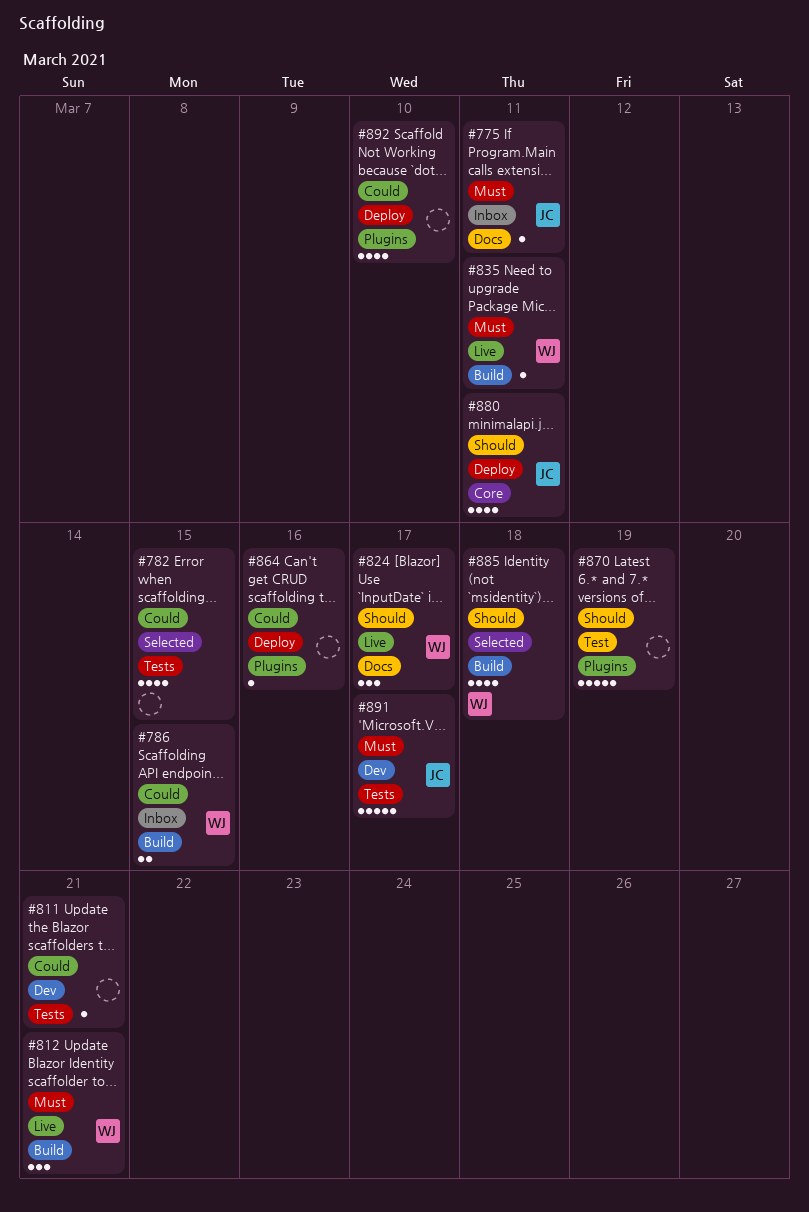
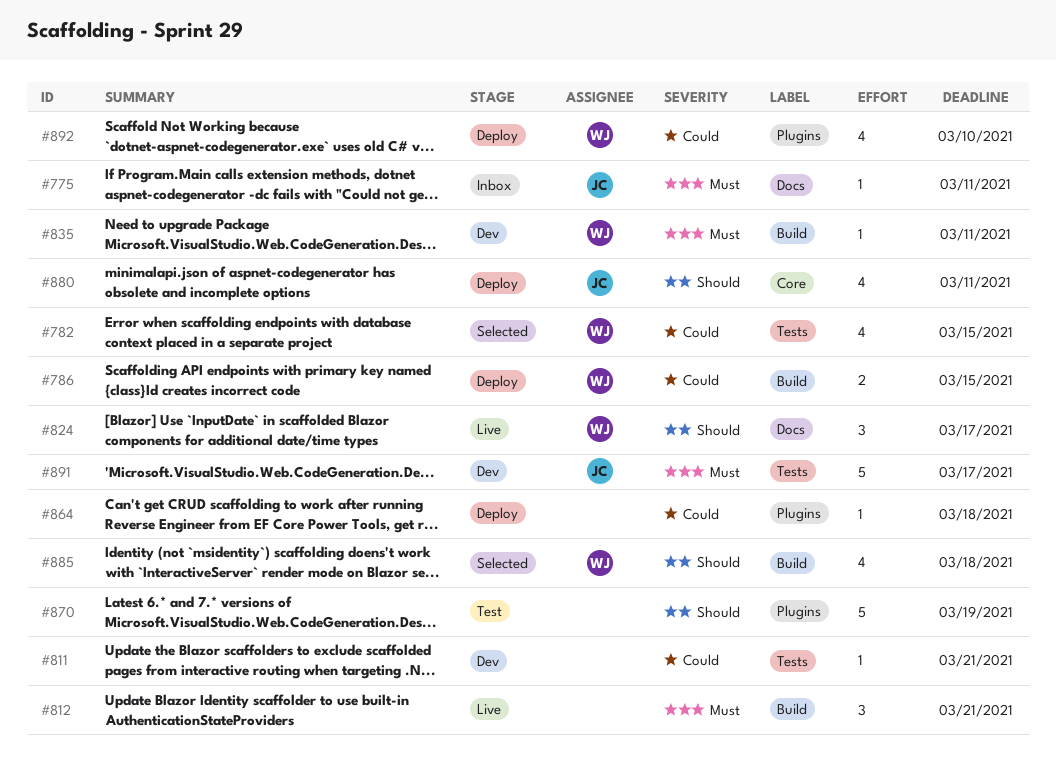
#782, owner: none -> WJ
#786, status: Inbox -> Deploy
#812, owner: WJ -> none
#835, status: Live -> Dev
#864, due: Mar 16 -> Mar 18
#892, owner: none -> WJ

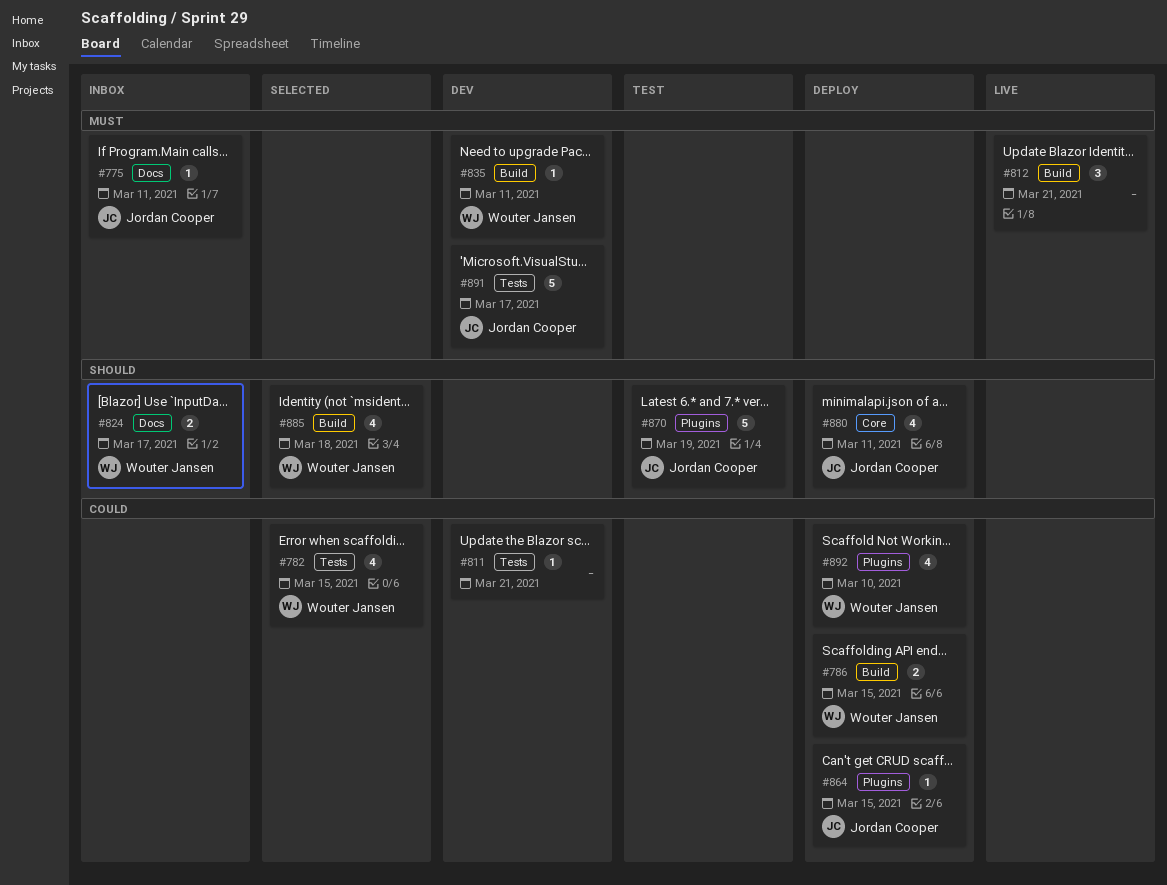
#824, status: Live -> Inbox
#824, estimate: 3 -> 2
#864, owner: none -> Jordan Cooper
#864, due: Mar 18 -> Mar 15
#870, owner: none -> Jordan Cooper

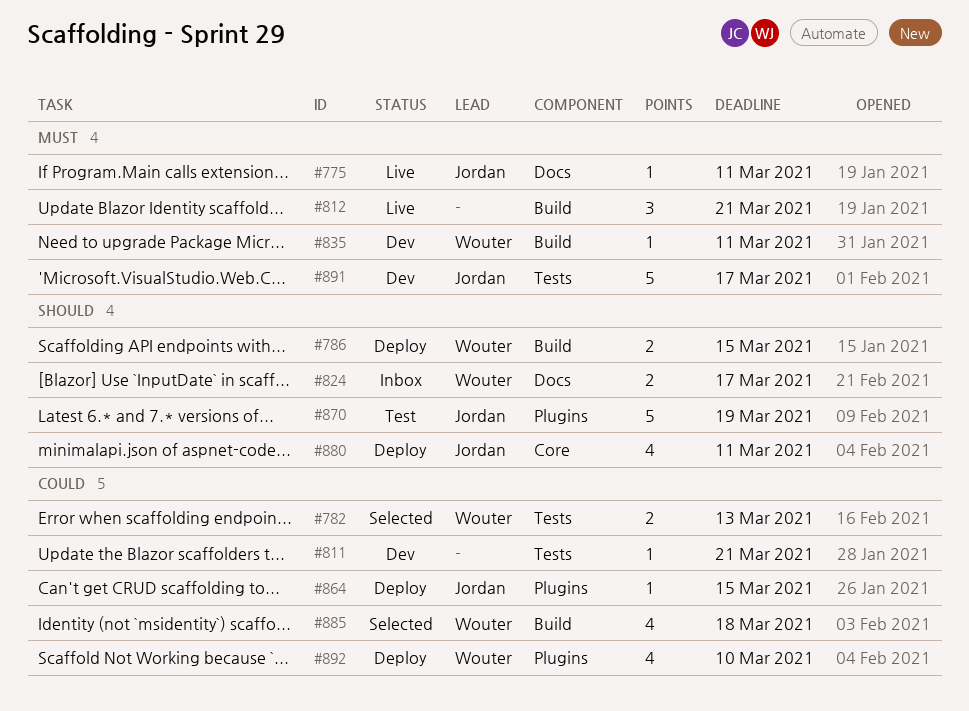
#775, status: Inbox -> Live
#782, estimate: 4 -> 2
#782, due: Mar 15 -> Mar 13
#786, priority: Could -> Should
#885, priority: Should -> Could

